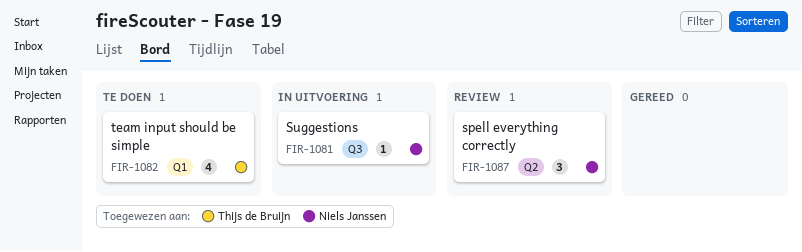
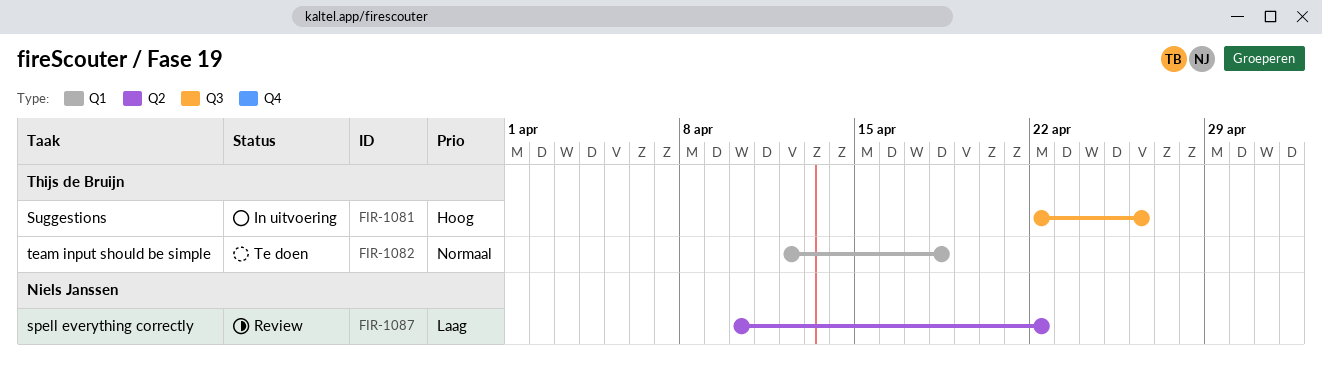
FIR-1081, owner: Niels Janssen -> Thijs de Bruijn

